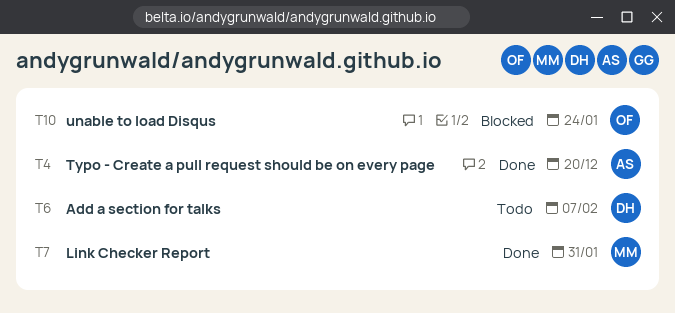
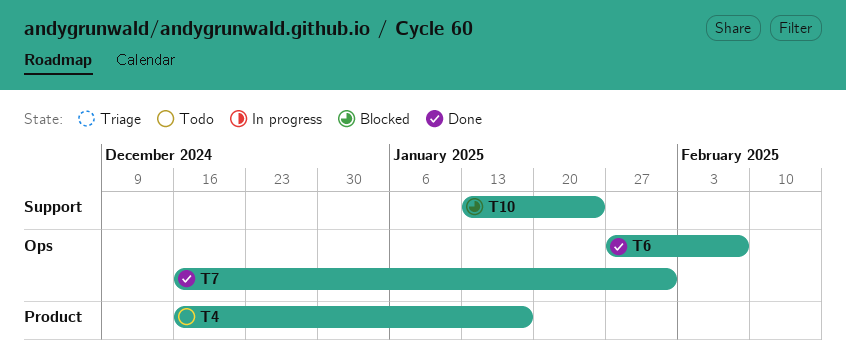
T4, status: Done -> Todo
T4, due: Dec 20 -> Jan 17
T6, status: Todo -> Done

